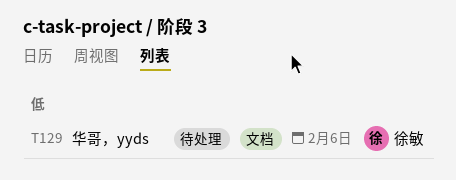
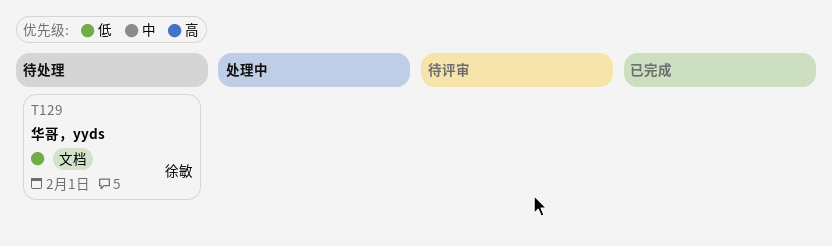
T129, due: Feb 6 -> Feb 1

